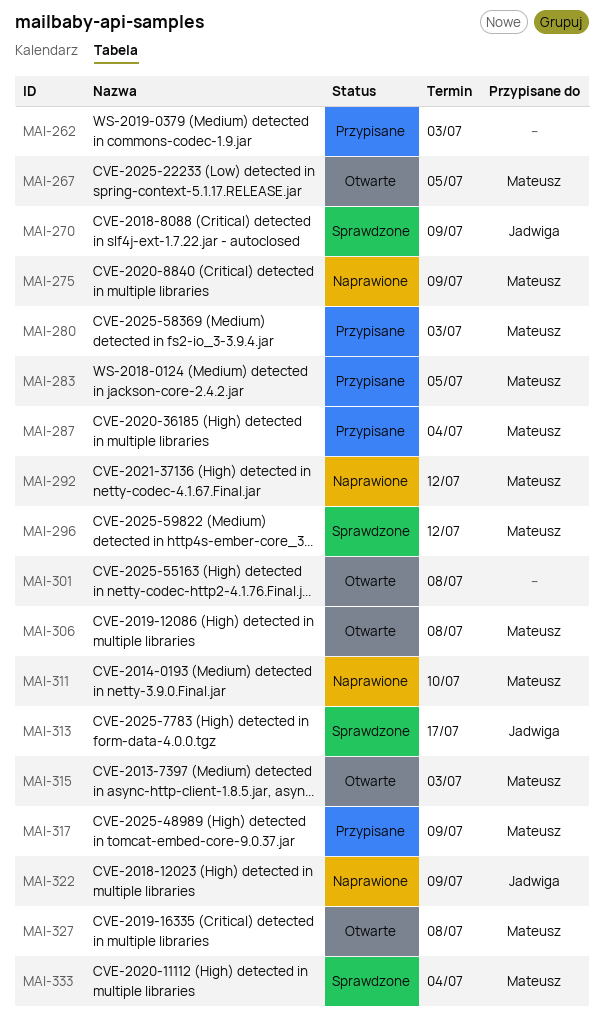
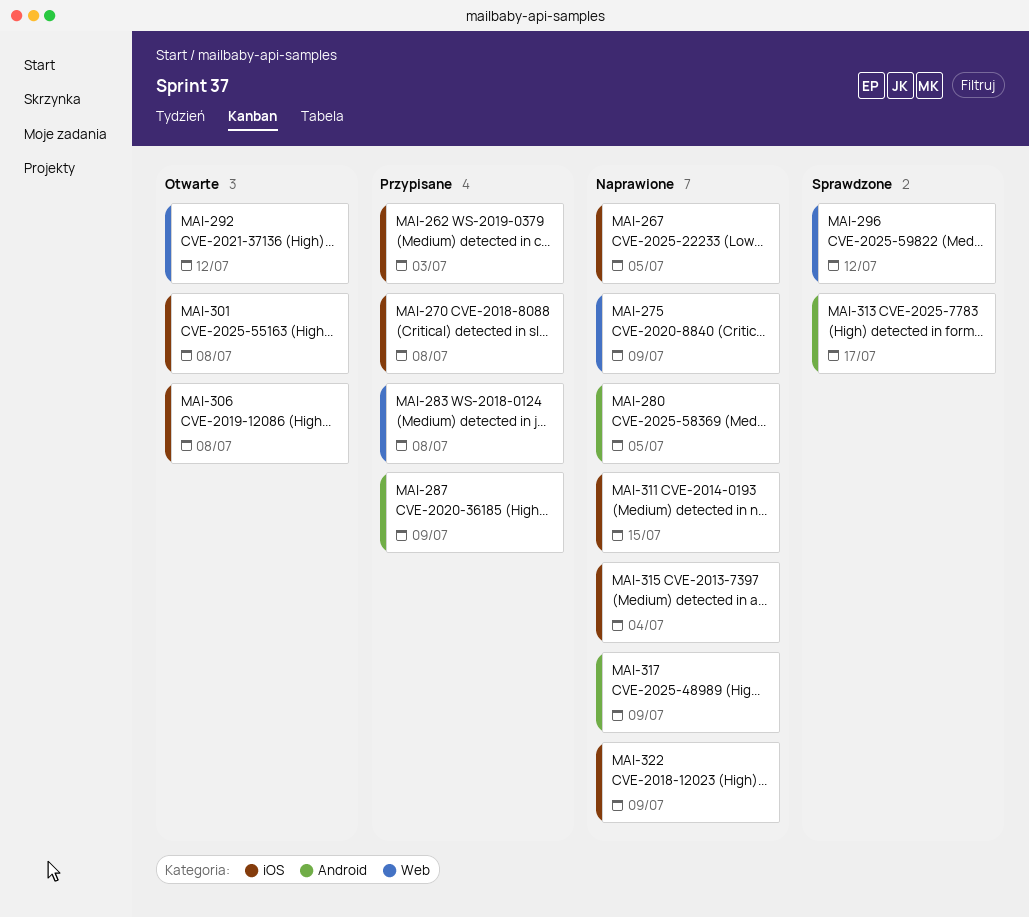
MAI-267, status: Otwarte -> Naprawione
MAI-270, status: Sprawdzone -> Przypisane
MAI-270, due: Jul 9 -> Jul 8
MAI-280, status: Przypisane -> Naprawione
MAI-280, due: Jul 3 -> Jul 5
MAI-283, due: Jul 5 -> Jul 8
MAI-287, due: Jul 4 -> Jul 9
MAI-292, status: Naprawione -> Otwarte
MAI-311, due: Jul 10 -> Jul 15
MAI-315, status: Otwarte -> Naprawione
MAI-315, due: Jul 3 -> Jul 4
MAI-317, status: Przypisane -> Naprawione
MAI-327: present -> none
MAI-333: present -> none

